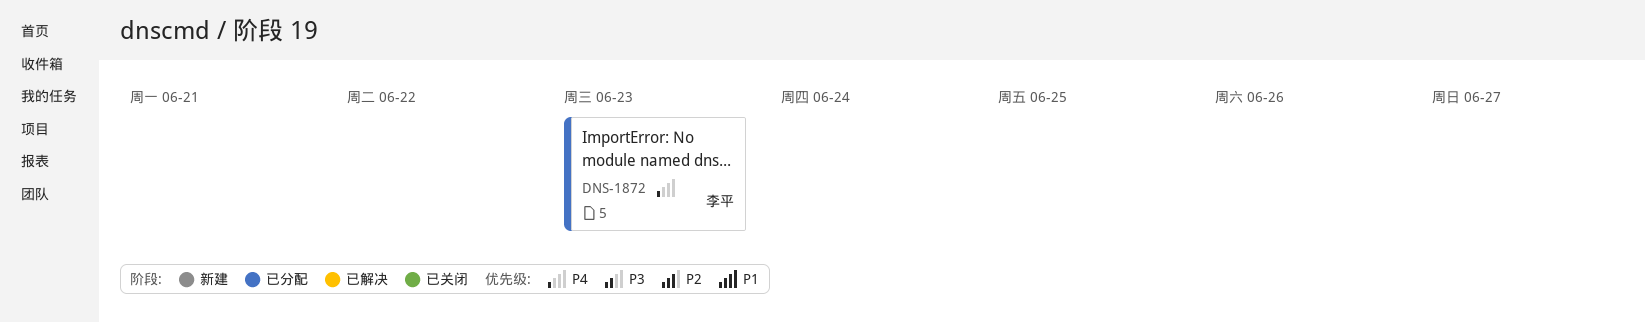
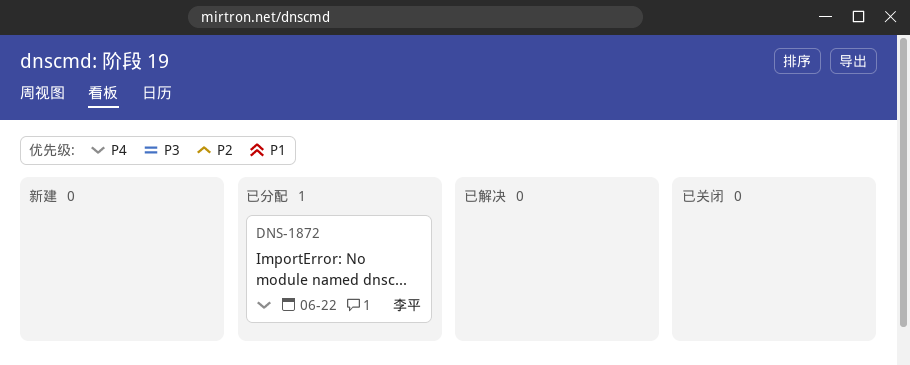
DNS-1872, due: Jun 23 -> Jun 22

